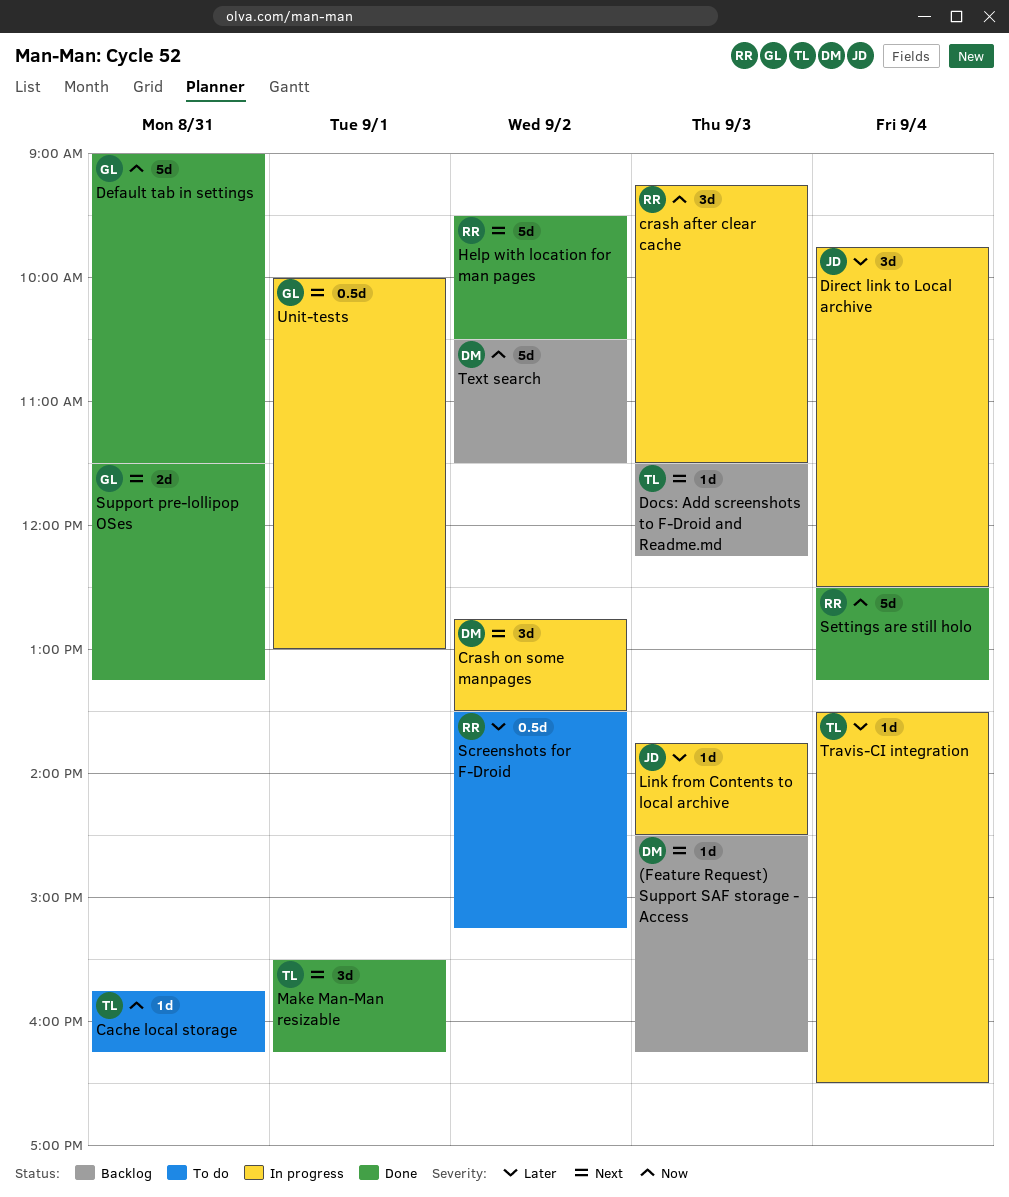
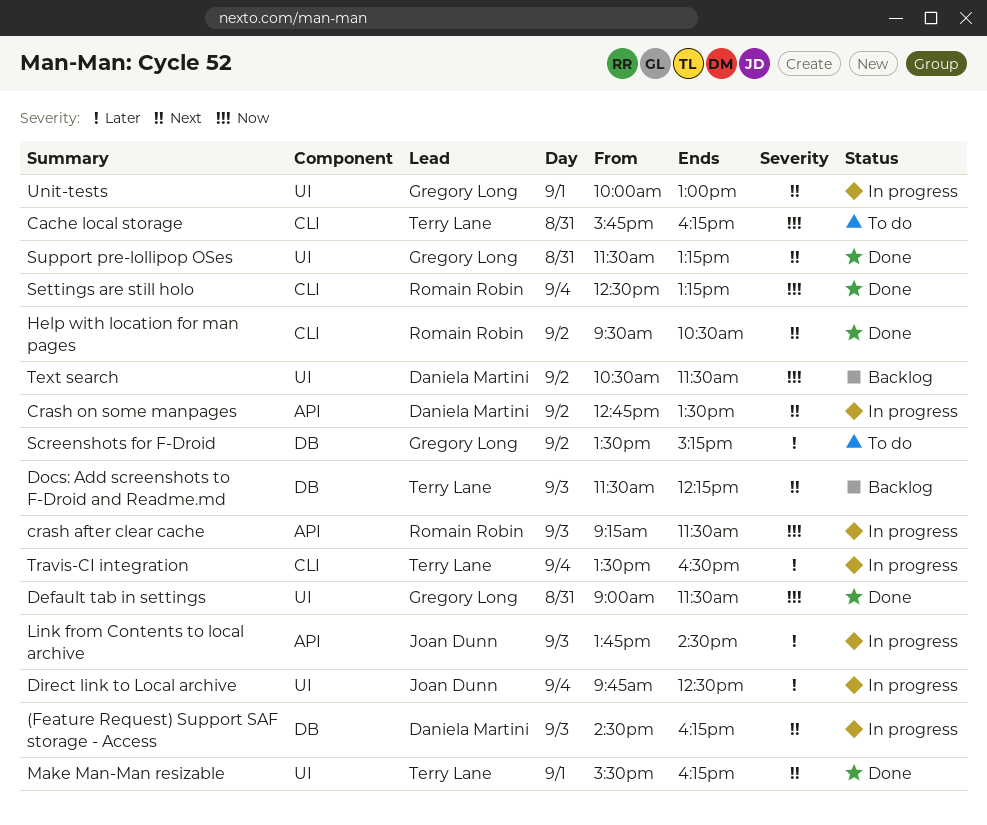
(Feature Request) Support SAF storage - Access, status: Backlog -> In progress
Screenshots for F-Droid, owner: Romain Robin -> Gregory Long

